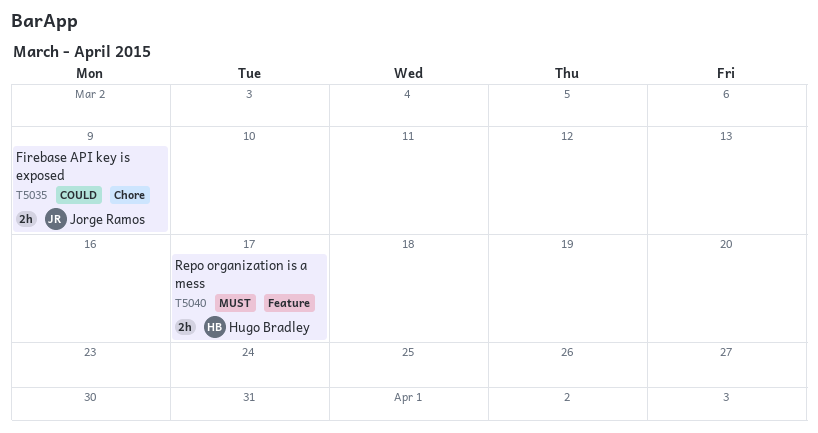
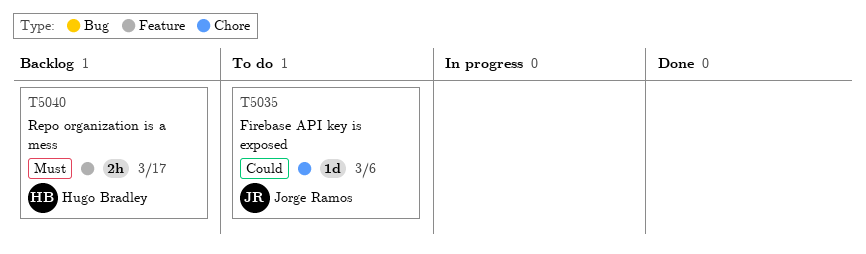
T5035, estimate: 2h -> 1d
T5035, due: Mar 9 -> Mar 6

